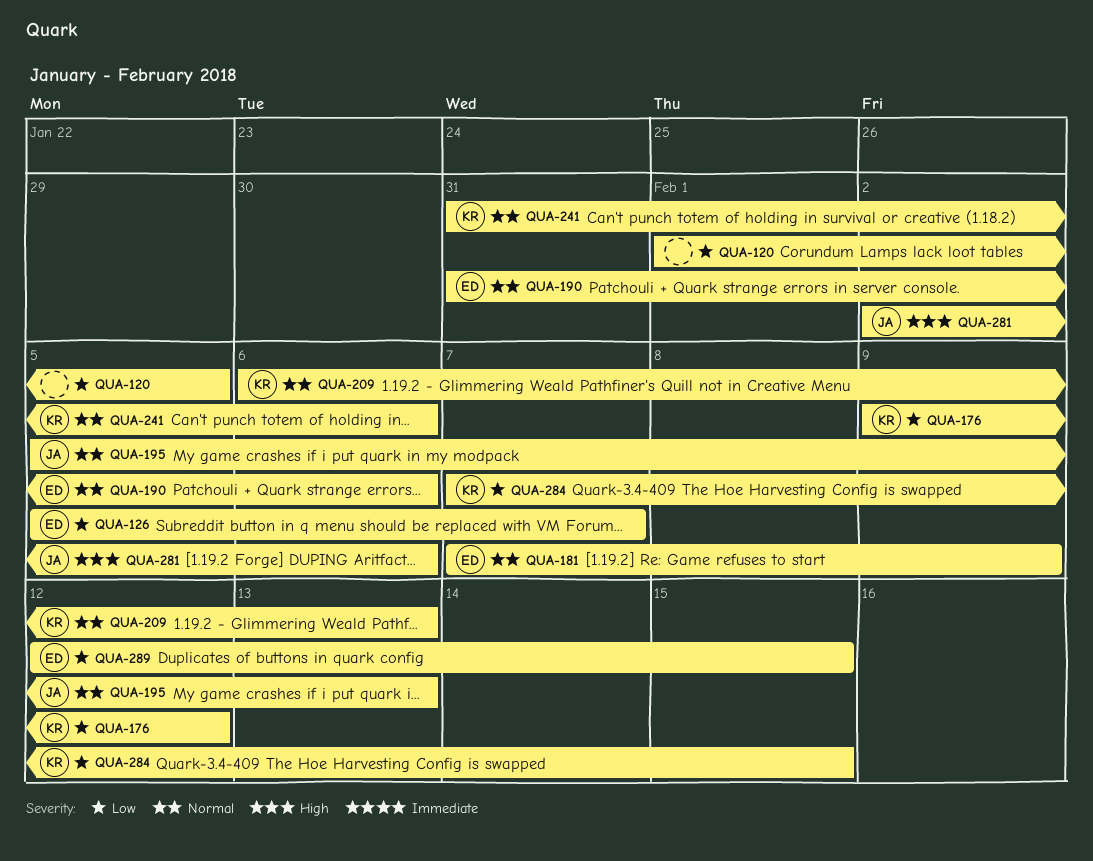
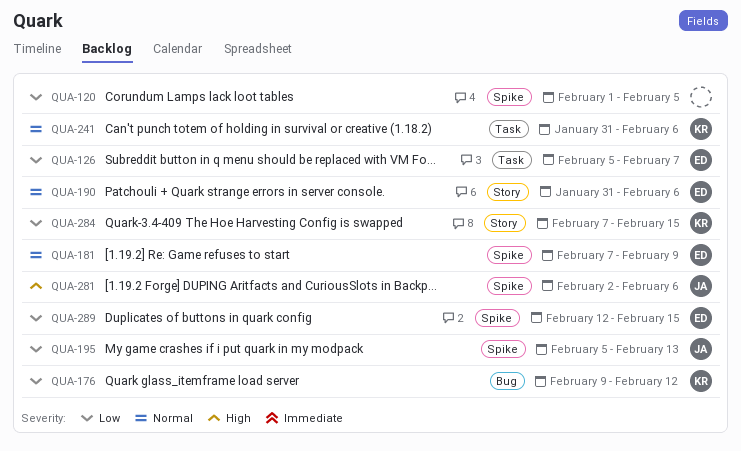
QUA-195, priority: Normal -> Low
QUA-209: present -> none

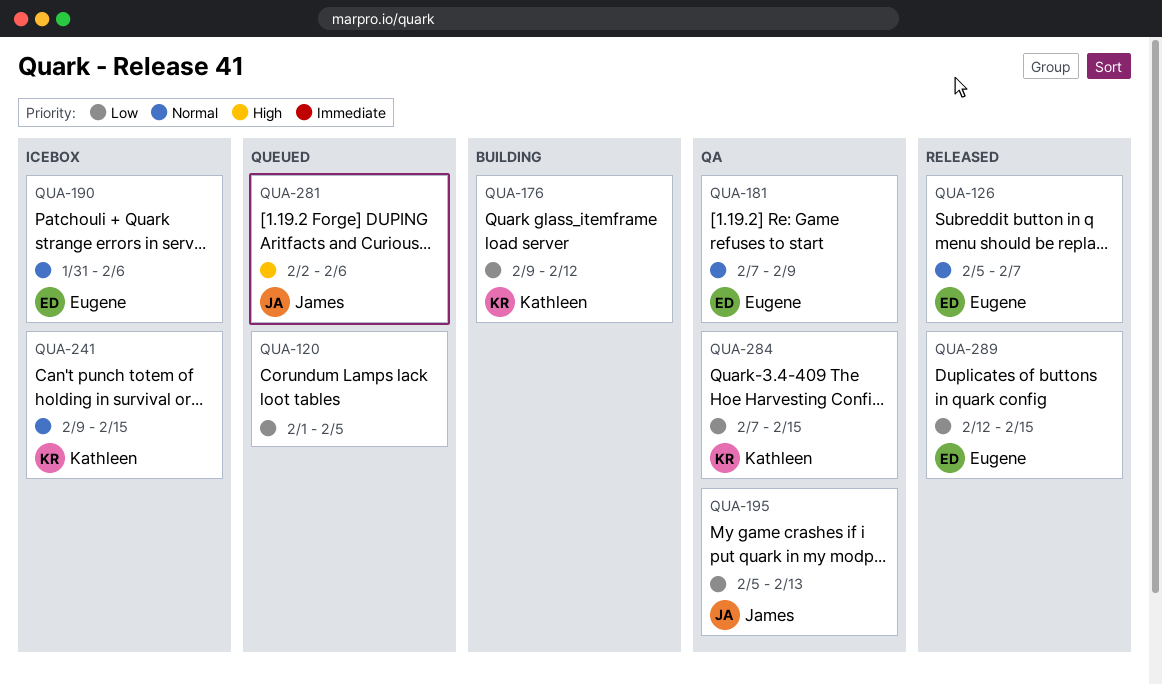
QUA-126, priority: Low -> Normal
QUA-241, start: Jan 31 -> Feb 9
QUA-241, due: Feb 6 -> Feb 15

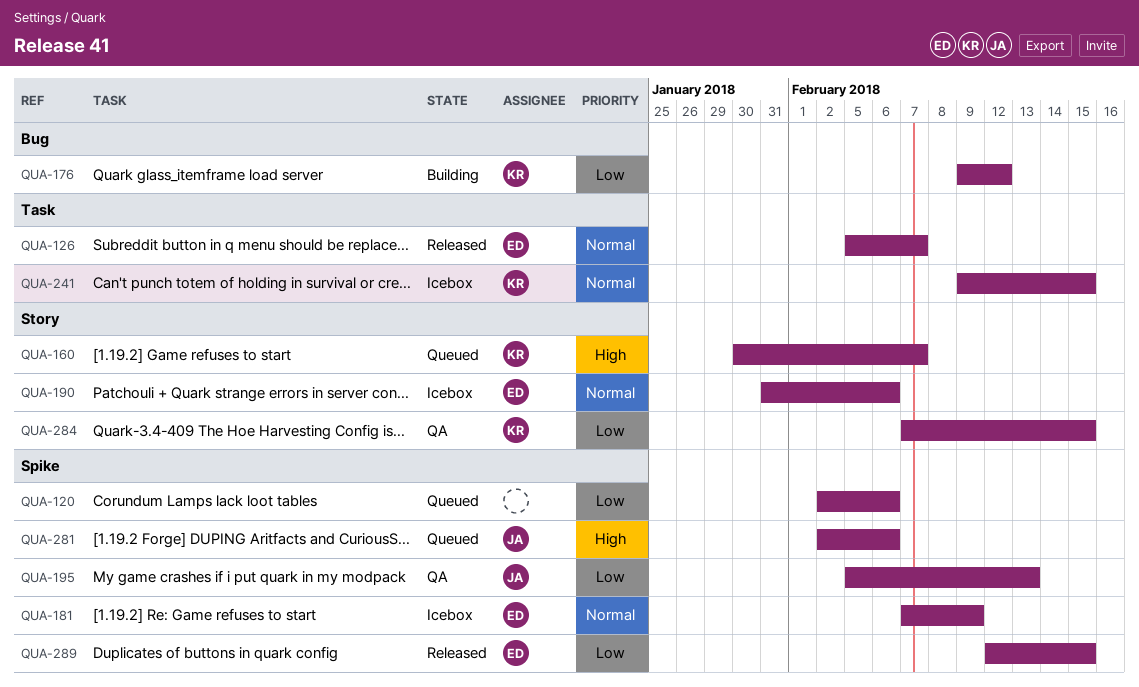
QUA-120, start: Feb 1 -> Feb 2
QUA-120, due: Feb 5 -> Feb 6
QUA-160: none -> present
QUA-181, status: QA -> Icebox

